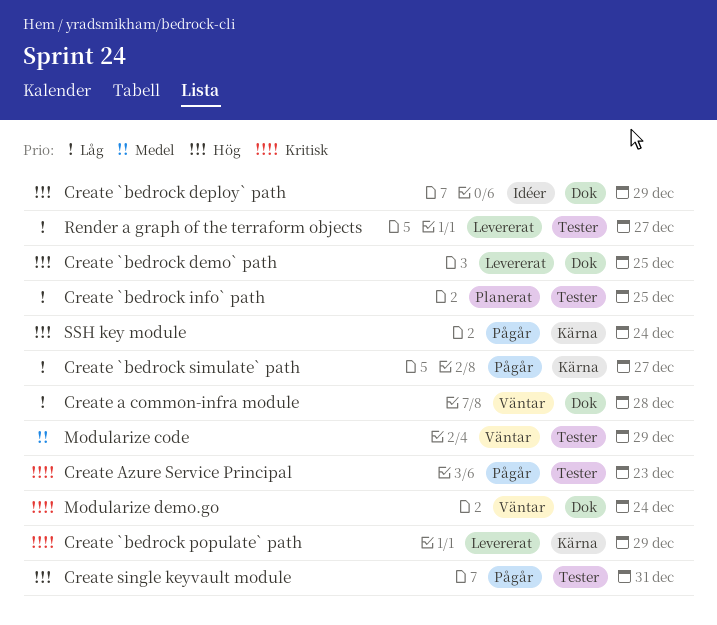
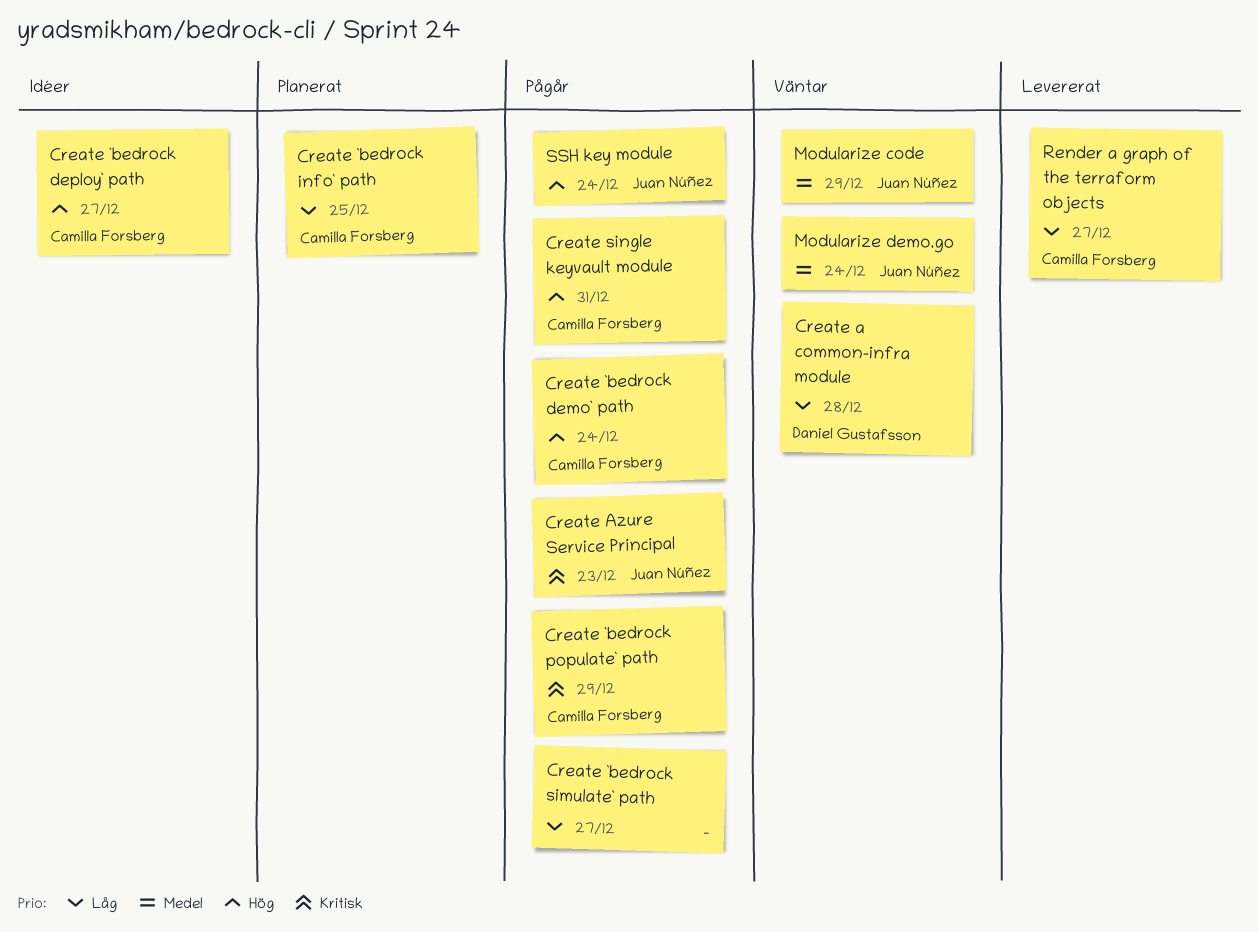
Create `bedrock demo` path, status: Levererat -> Pågår
Create `bedrock demo` path, due: Dec 25 -> Dec 24
Create `bedrock deploy` path, due: Dec 29 -> Dec 27
Create `bedrock populate` path, status: Levererat -> Pågår
Modularize demo.go, priority: Kritisk -> Medel

